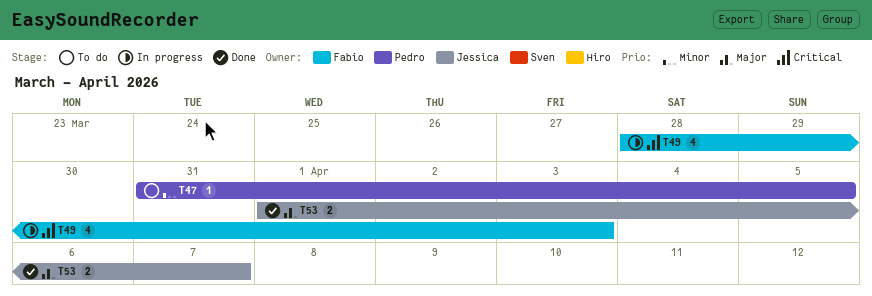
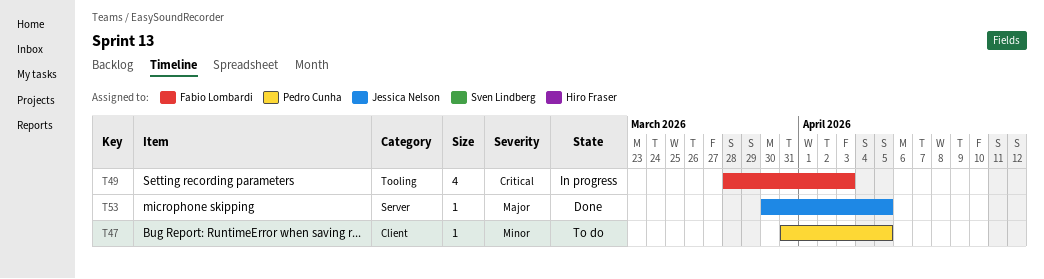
T53, estimate: 2 -> 1
T53, start: Apr 1 -> Mar 30
T53, due: Apr 7 -> Apr 5

